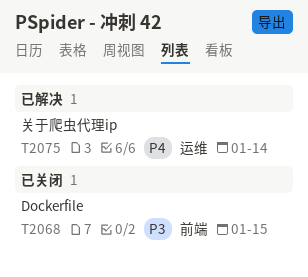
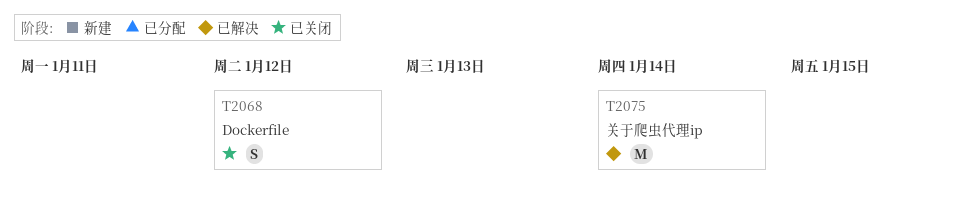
T2068, due: Jan 15 -> Jan 12

